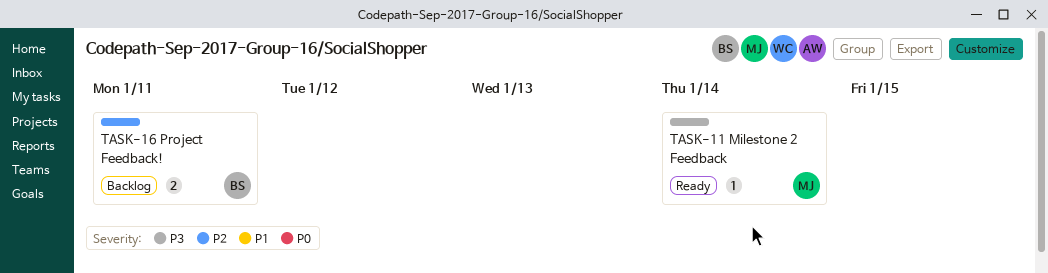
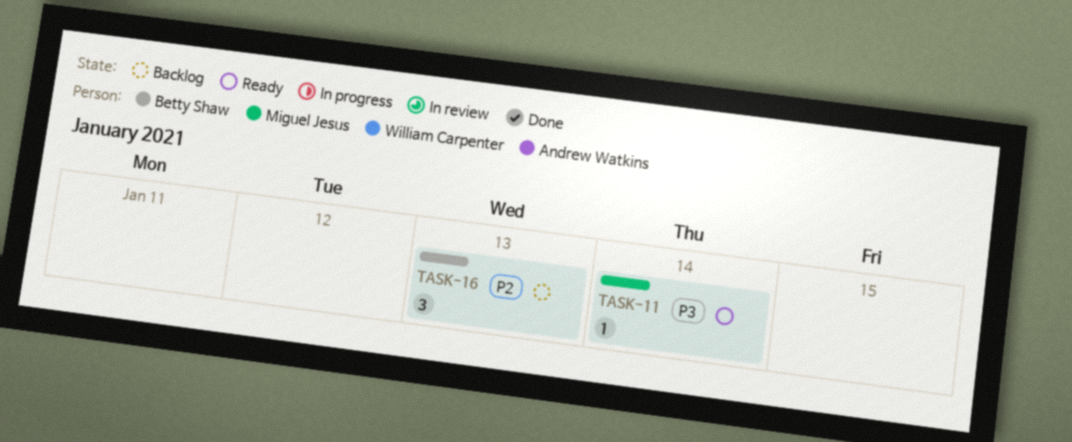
TASK-16, estimate: 2 -> 3
TASK-16, due: Jan 11 -> Jan 13

